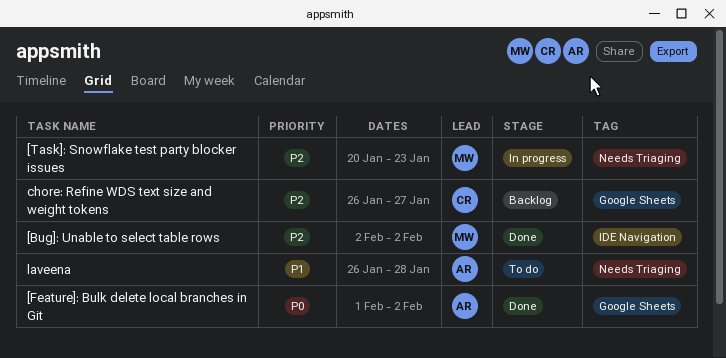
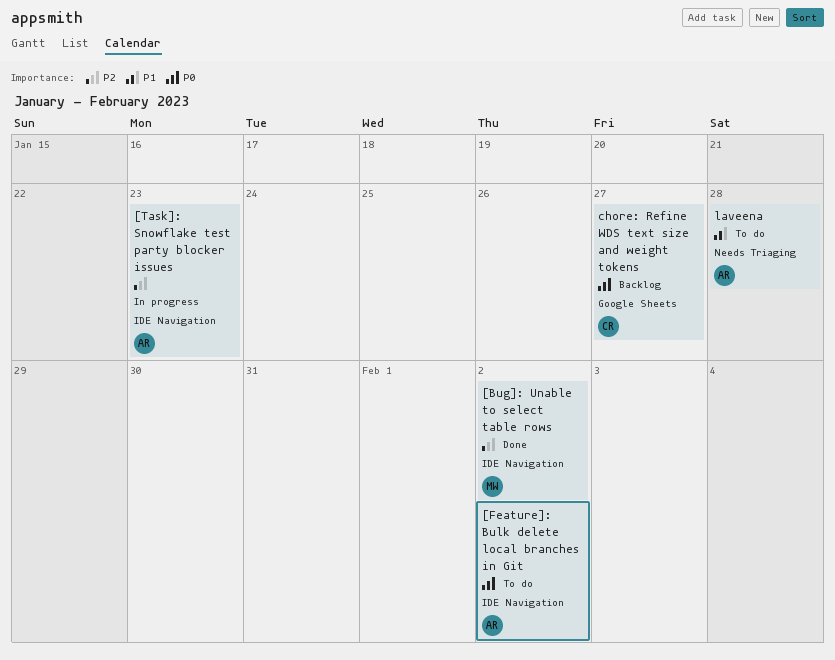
[Feature]: Bulk delete local branches in Git, status: Done -> To do
[Feature]: Bulk delete local branches in Git, label: Google Sheets -> IDE Navigation
[Task]: Snowflake test party blocker issues, owner: MW -> AR
[Task]: Snowflake test party blocker issues, label: Needs Triaging -> IDE Navigation
chore: Refine WDS text size and weight tokens, priority: P2 -> P0

